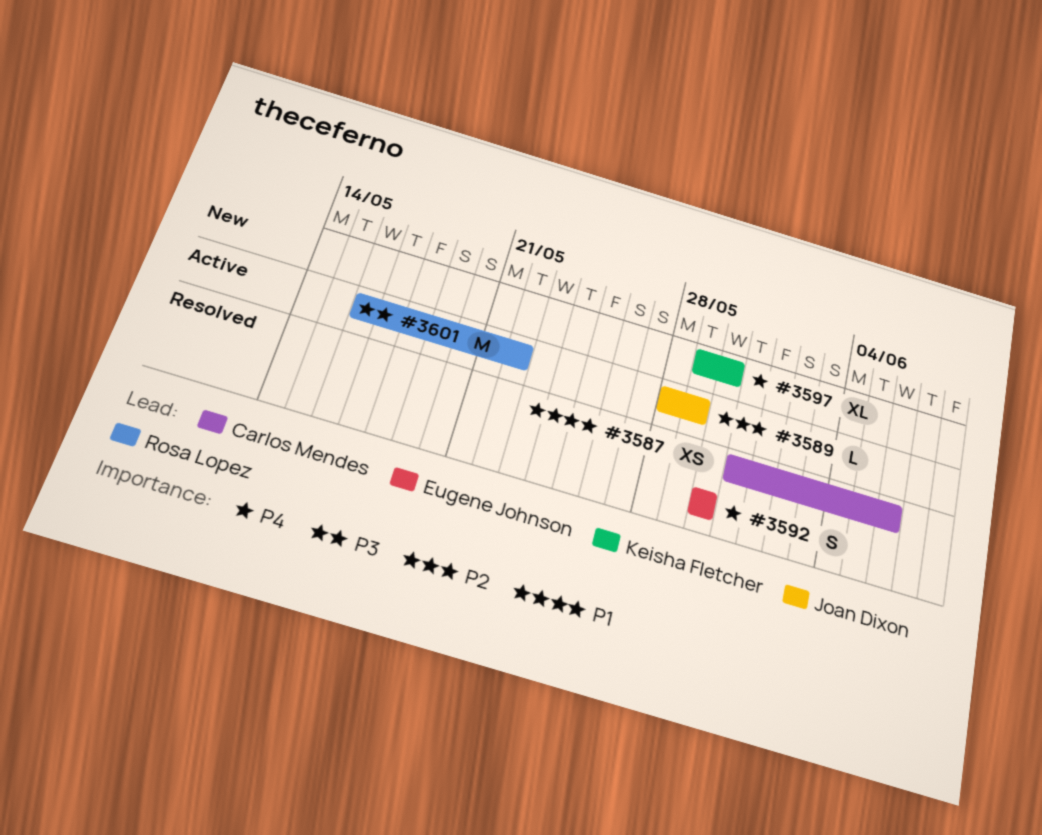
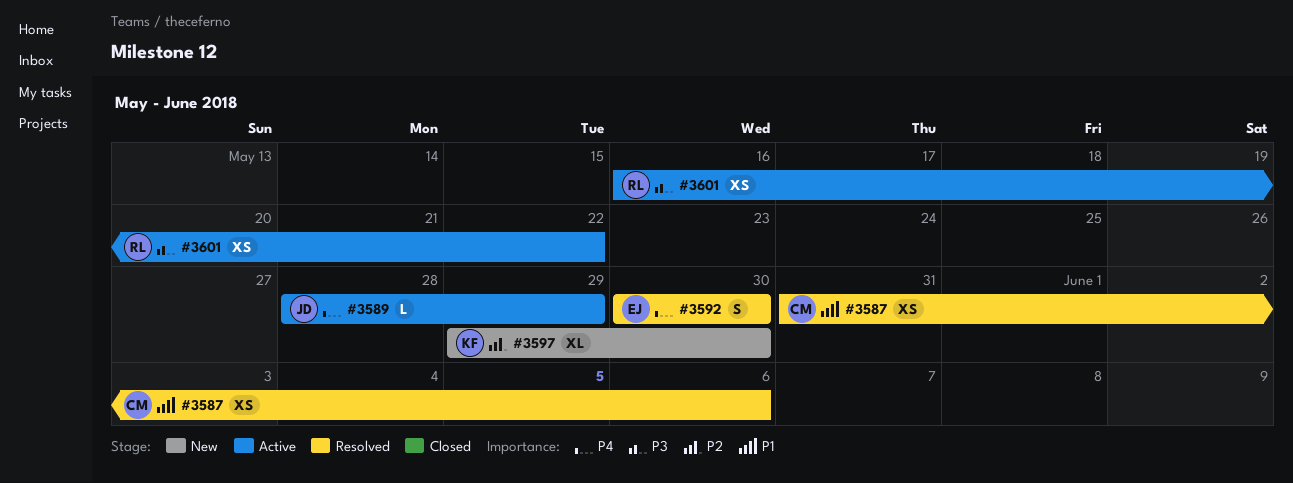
#3589, priority: P2 -> P4
#3597, priority: P4 -> P2
#3601, estimate: M -> XS

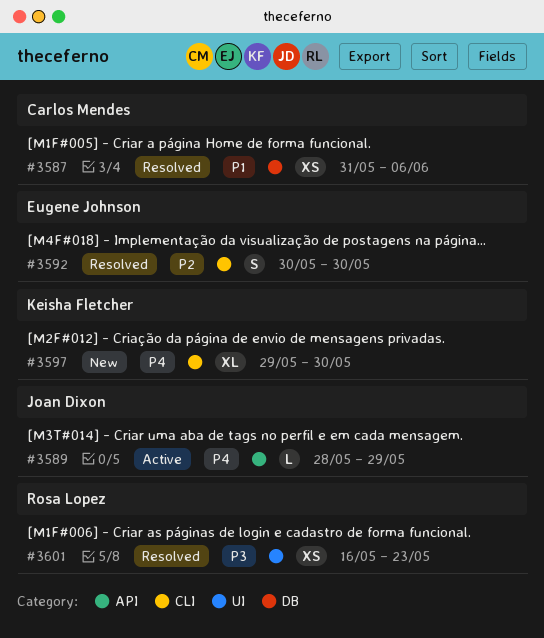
#3592, priority: P4 -> P2
#3597, priority: P2 -> P4
#3601, status: Active -> Resolved
#3601, due: May 22 -> May 23

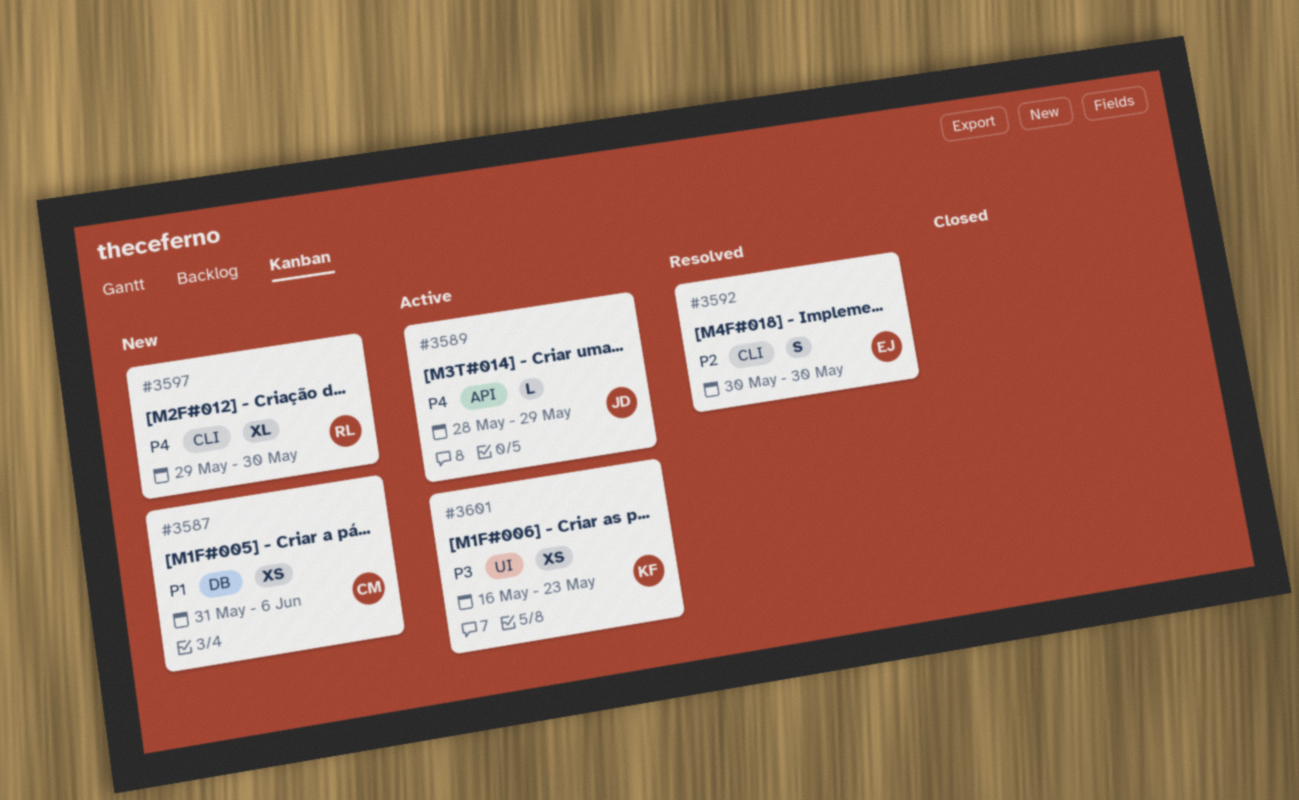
#3587, status: Resolved -> New
#3597, owner: Keisha Fletcher -> Rosa Lopez
#3601, status: Resolved -> Active
#3601, owner: Rosa Lopez -> Keisha Fletcher

